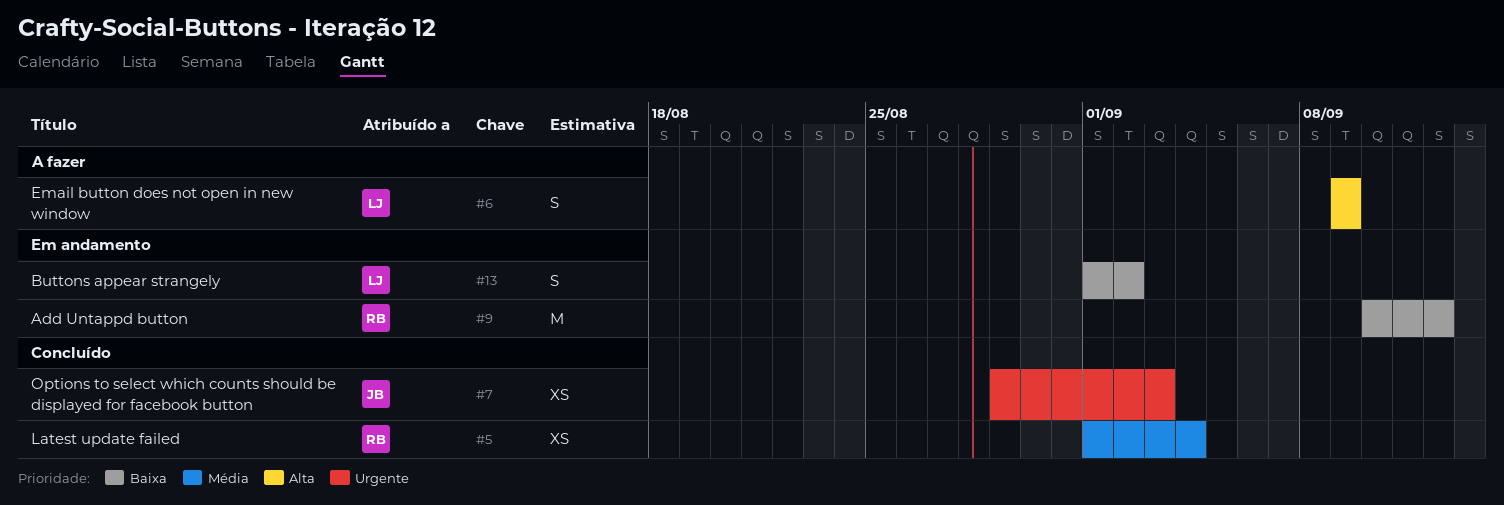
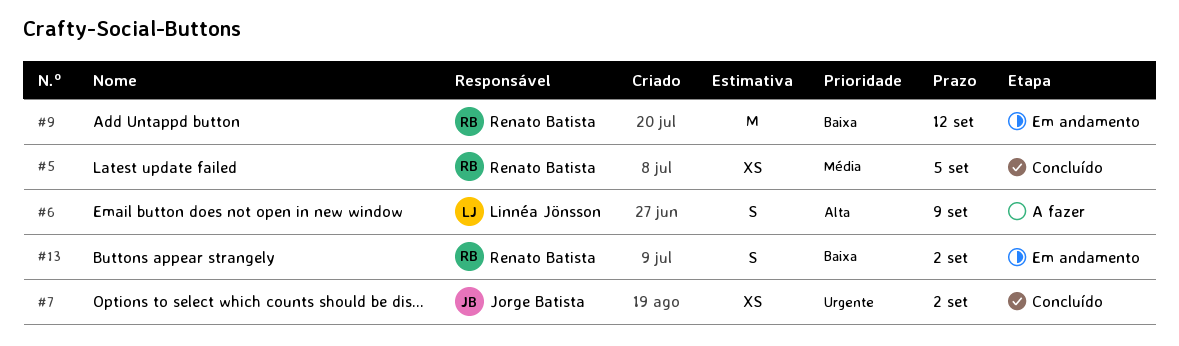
#5, due: Sep 4 -> Sep 5
#7, due: Sep 3 -> Sep 2
#13, owner: Linnéa Jönsson -> Renato Batista

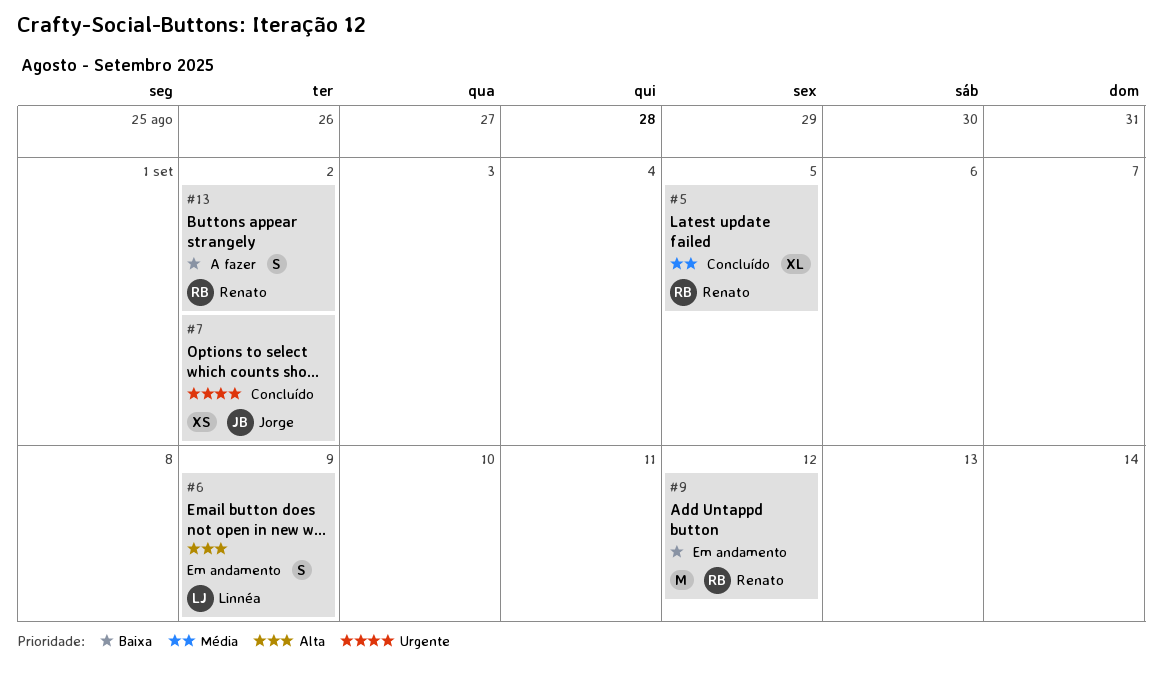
#5, estimate: XS -> XL
#6, status: A fazer -> Em andamento
#13, status: Em andamento -> A fazer

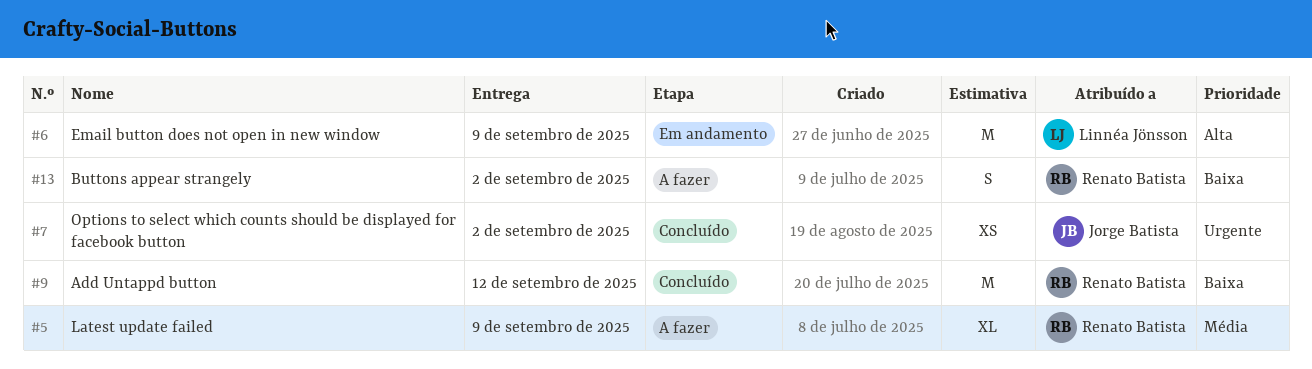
#5, status: Concluído -> A fazer
#5, due: Sep 5 -> Sep 9
#6, estimate: S -> M
#9, status: Em andamento -> Concluído

